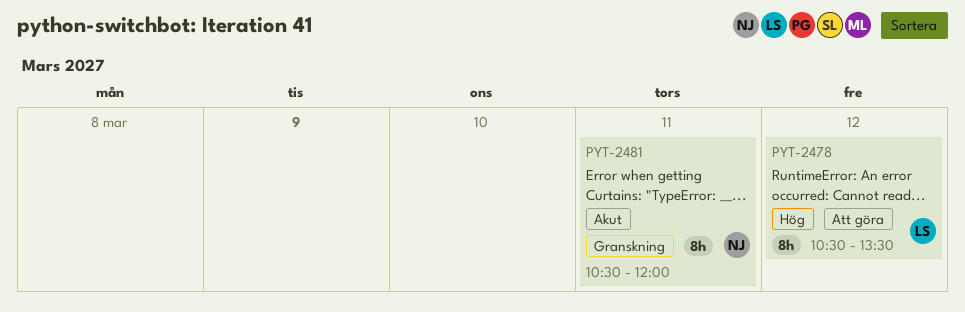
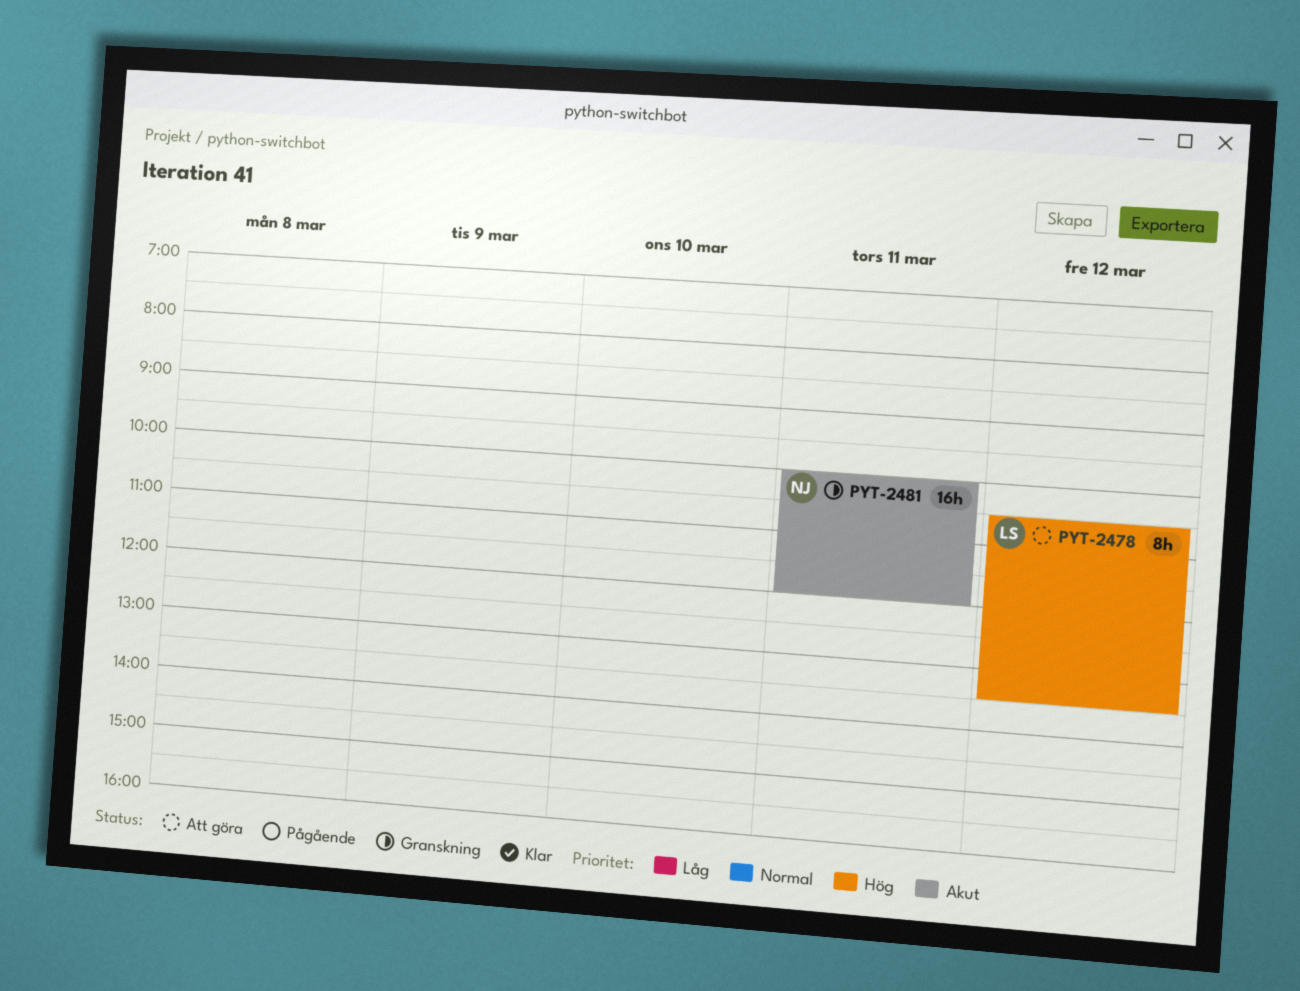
PYT-2481, estimate: 8h -> 16h
PYT-2481, begins: 10:30 -> 10:00

